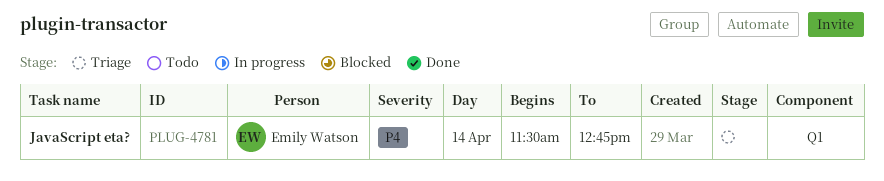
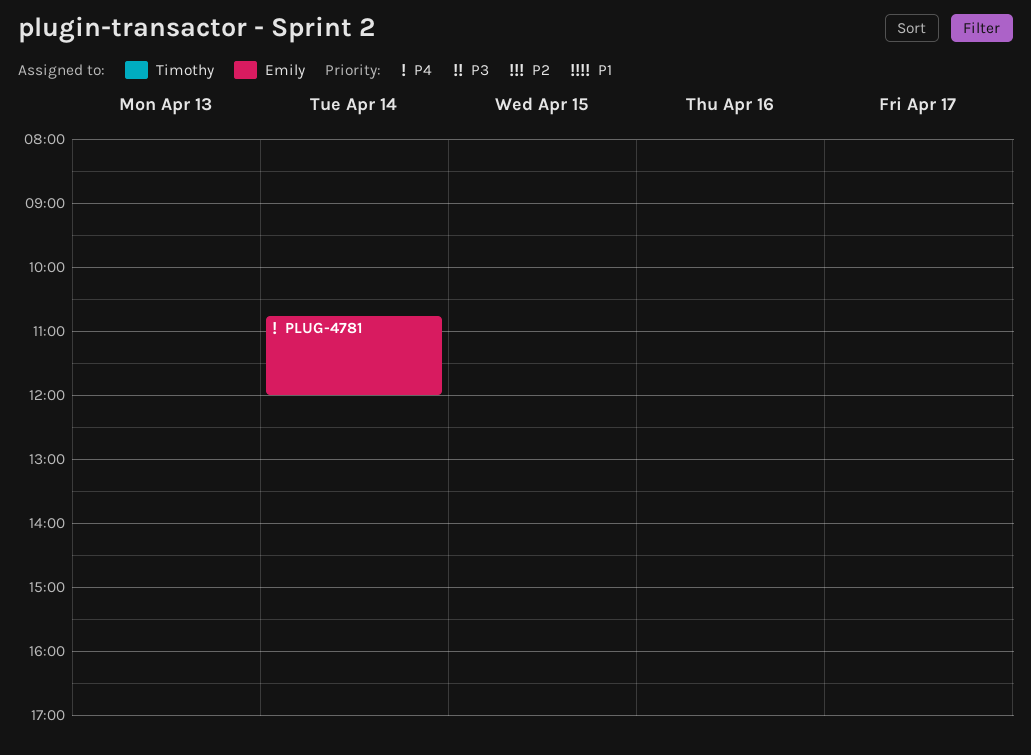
PLUG-4781, begins: 11:30 -> 10:45
PLUG-4781, ends: 12:45 -> 12:00

